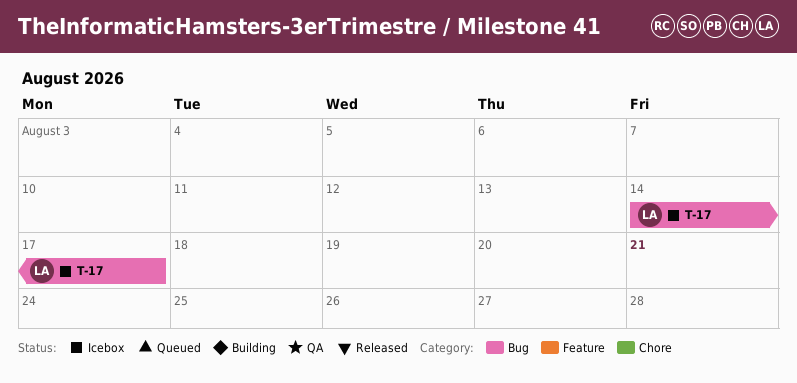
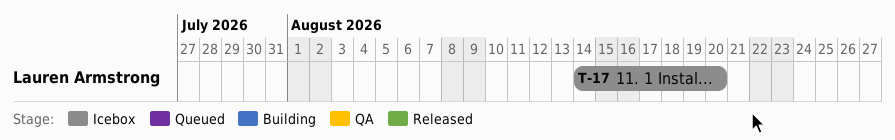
T-17, due: Aug 17 -> Aug 20

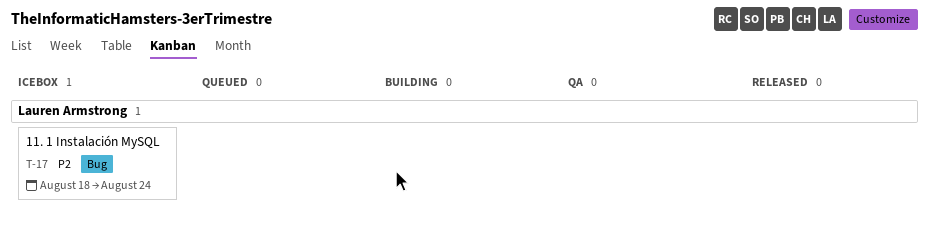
T-17, start: Aug 14 -> Aug 18
T-17, due: Aug 20 -> Aug 24

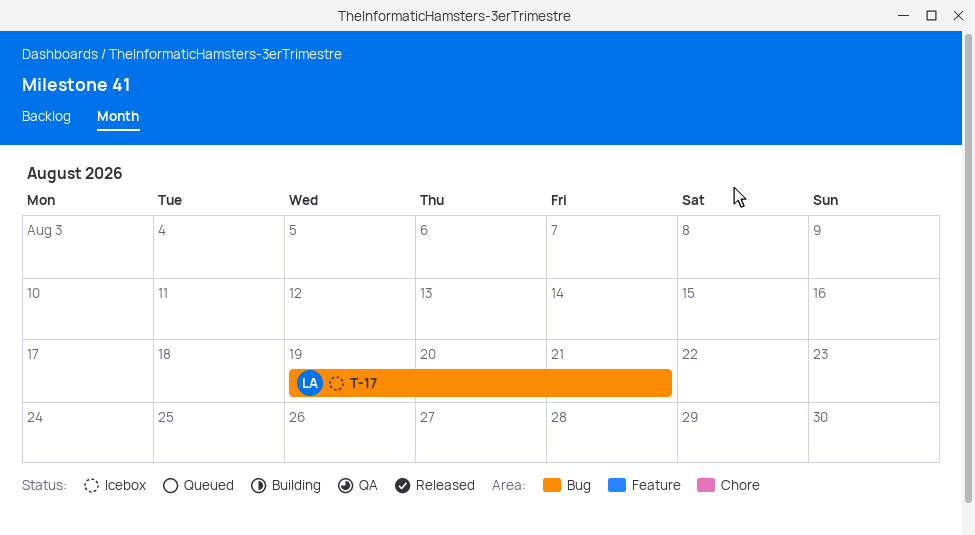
T-17, start: Aug 18 -> Aug 19
T-17, due: Aug 24 -> Aug 21

